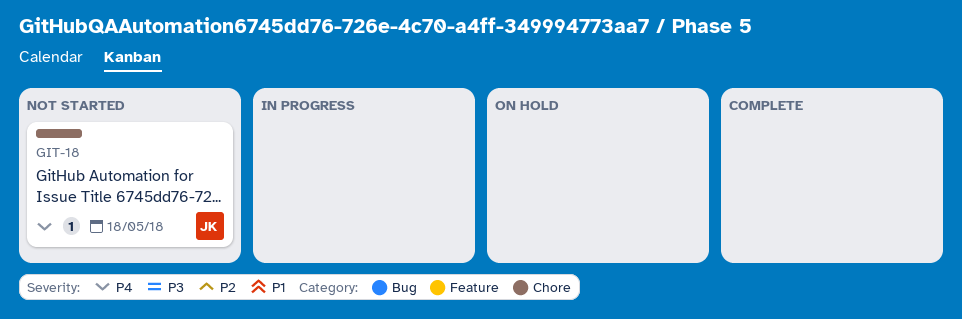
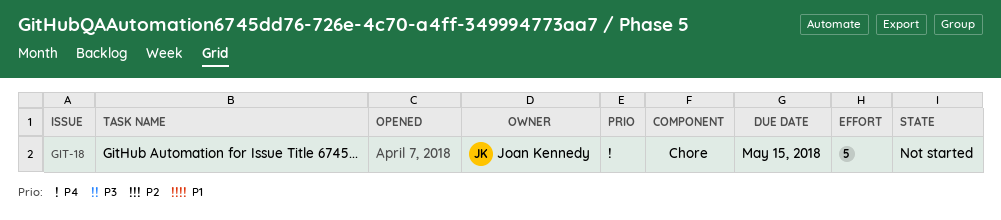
GIT-18, estimate: 1 -> 5
GIT-18, due: May 18 -> May 15

